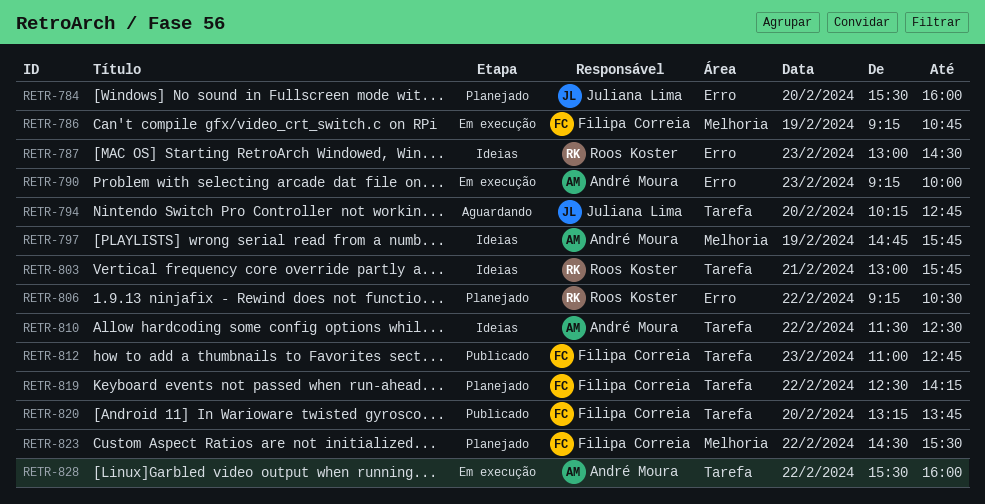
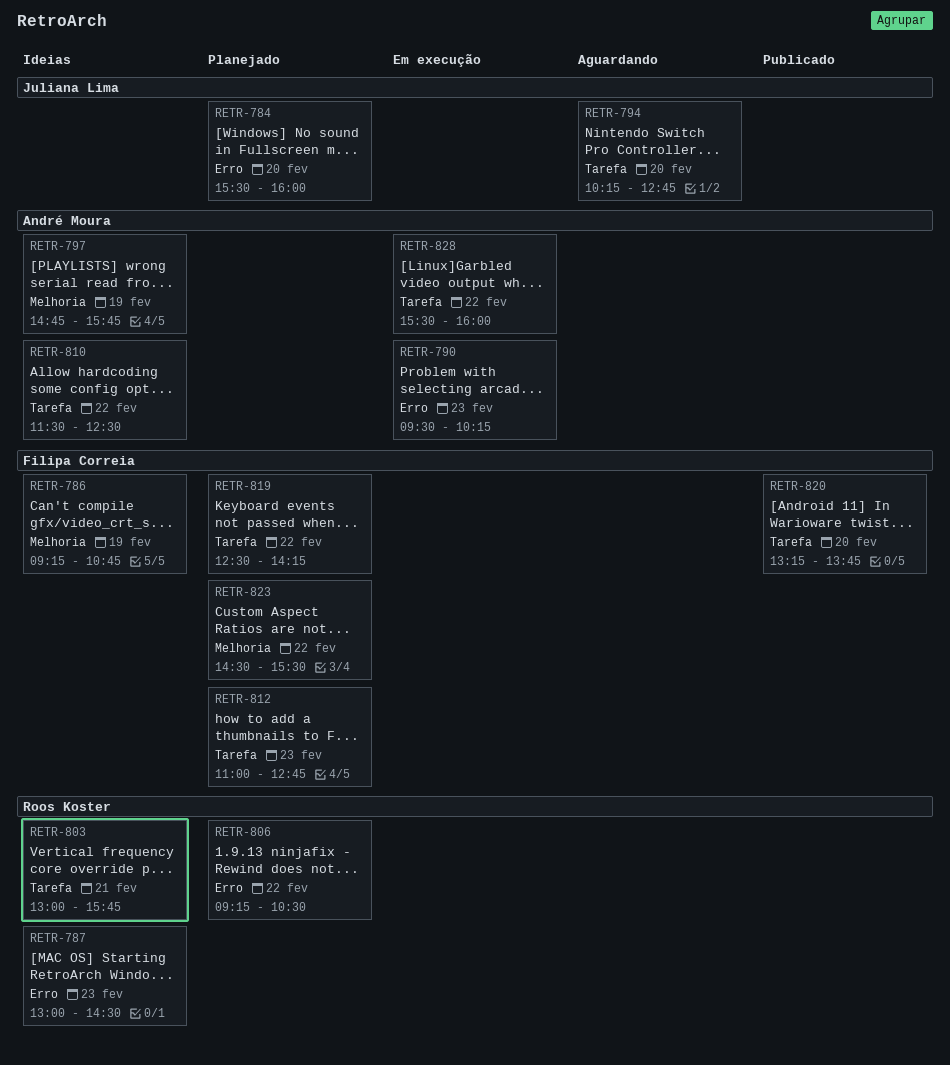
RETR-786, status: Em execução -> Ideias
RETR-790, begins: 09:15 -> 09:30
RETR-790, ends: 10:00 -> 10:15
RETR-812, status: Publicado -> Planejado

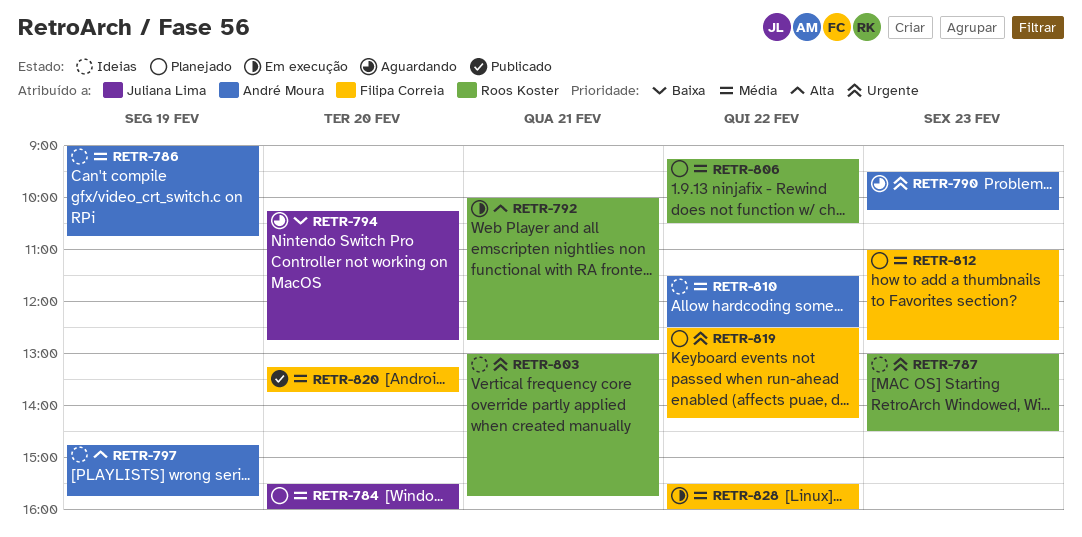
RETR-786, owner: Filipa Correia -> André Moura
RETR-786, begins: 09:15 -> 09:00
RETR-790, status: Em execução -> Aguardando
RETR-792: none -> present
RETR-823: present -> none
RETR-828, owner: André Moura -> Filipa Correia

